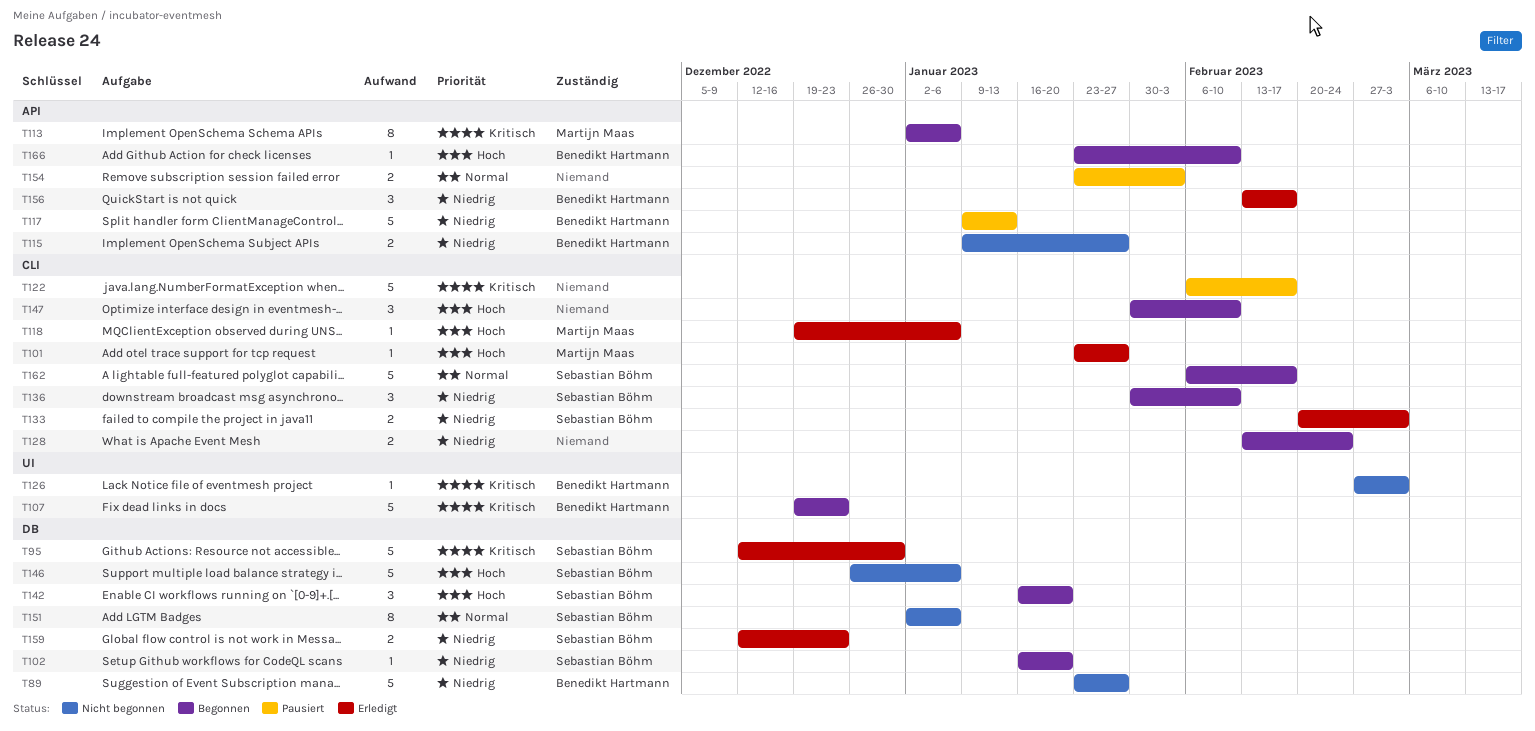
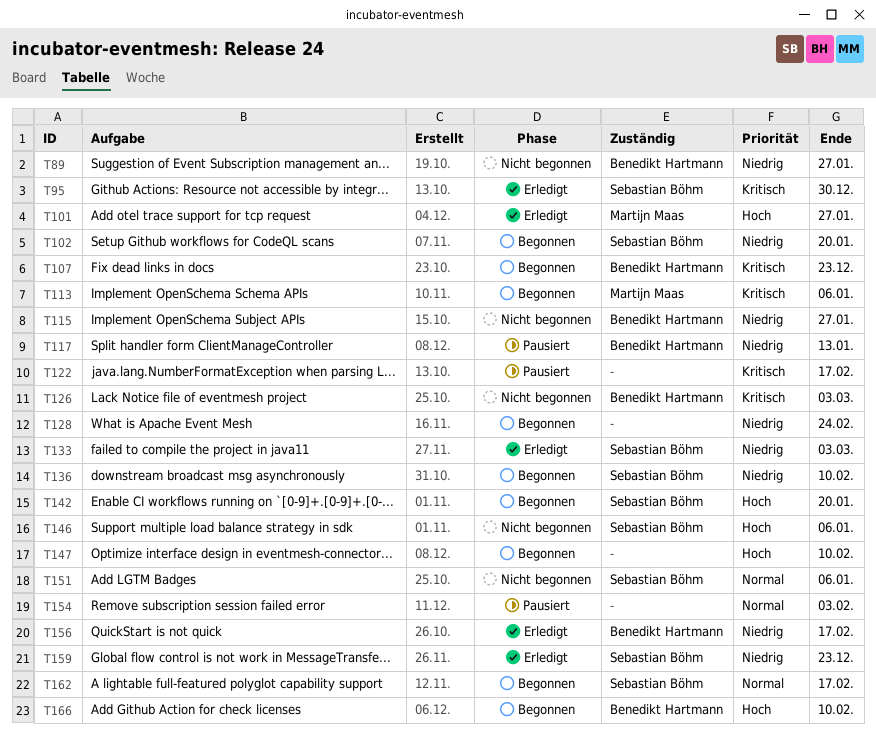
T118: present -> none

